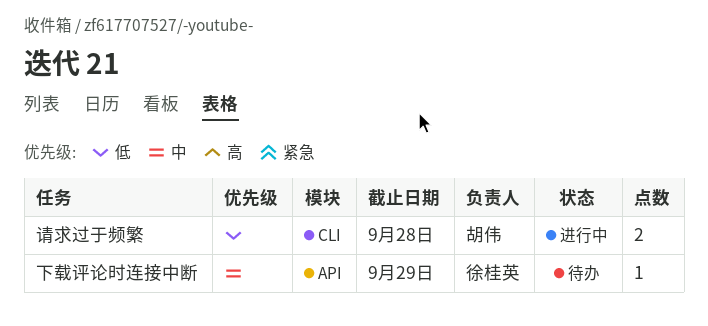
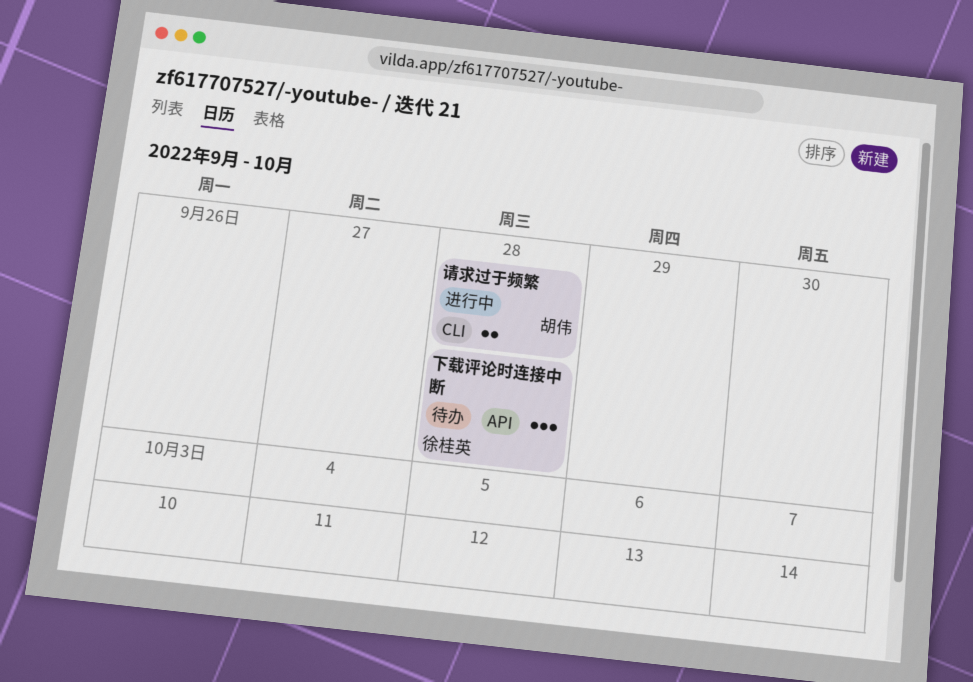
下载评论时连接中断, estimate: 1 -> 3
下载评论时连接中断, due: Sep 29 -> Sep 28

